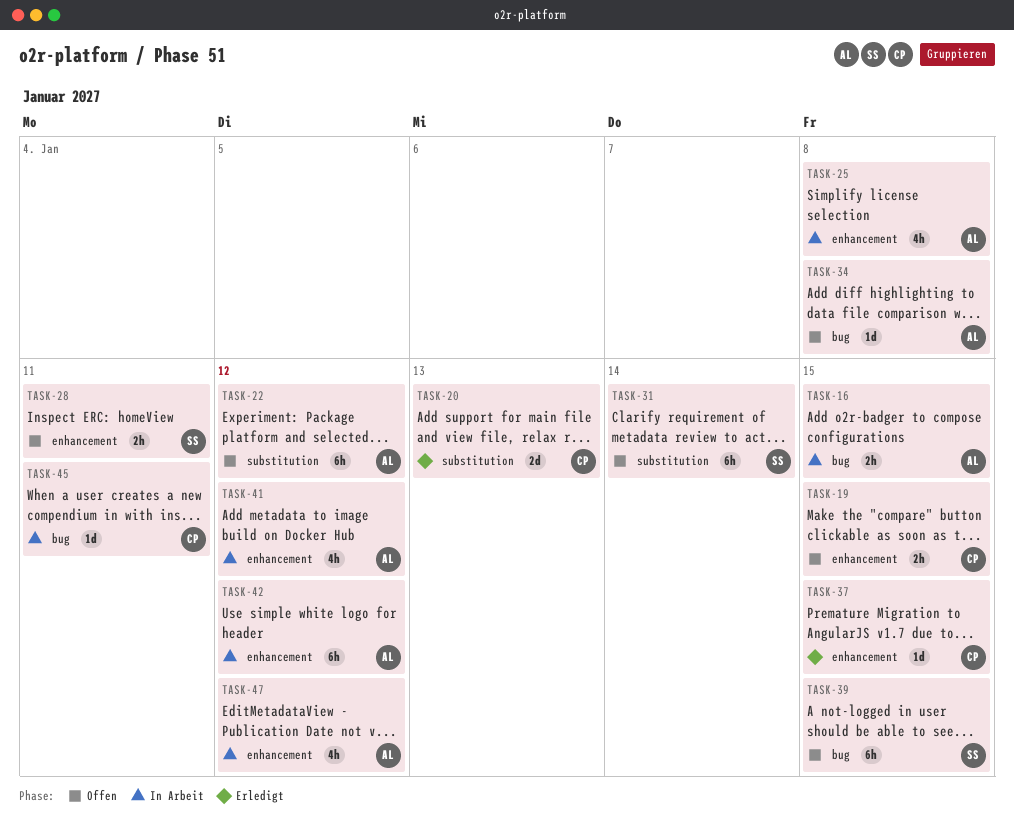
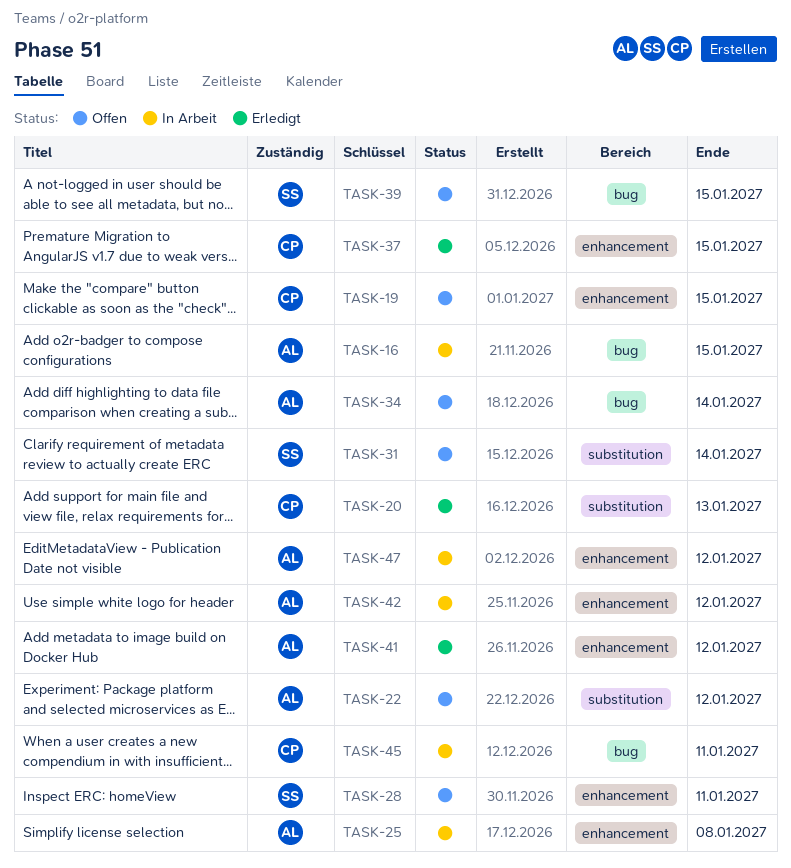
TASK-34, due: Jan 8 -> Jan 14
TASK-41, status: In Arbeit -> Erledigt

